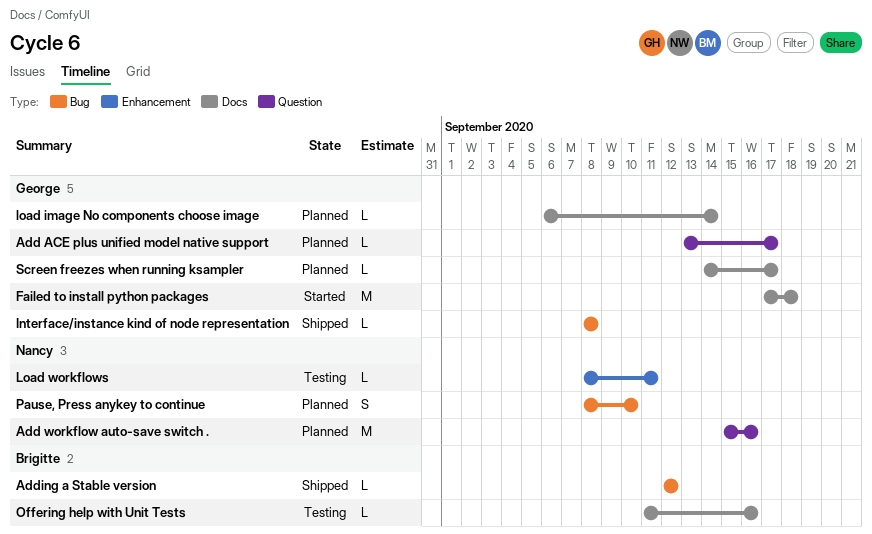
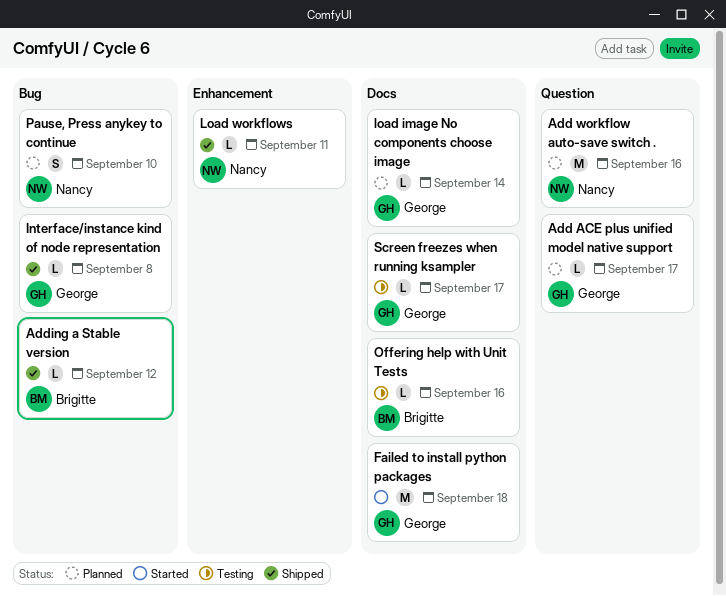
Load workflows, status: Testing -> Shipped
Screen freezes when running ksampler, status: Planned -> Testing

